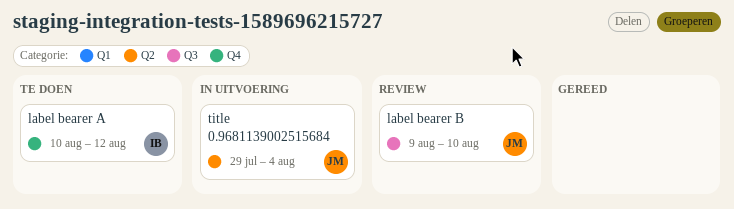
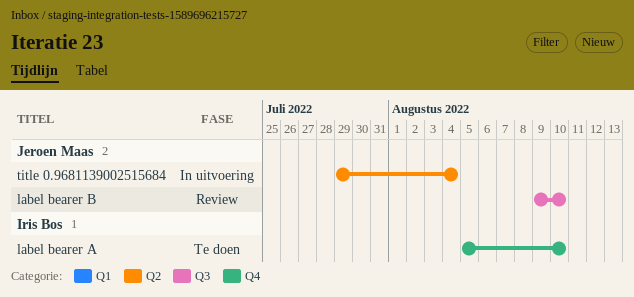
label bearer A, start: Aug 10 -> Aug 5
label bearer A, due: Aug 12 -> Aug 10

